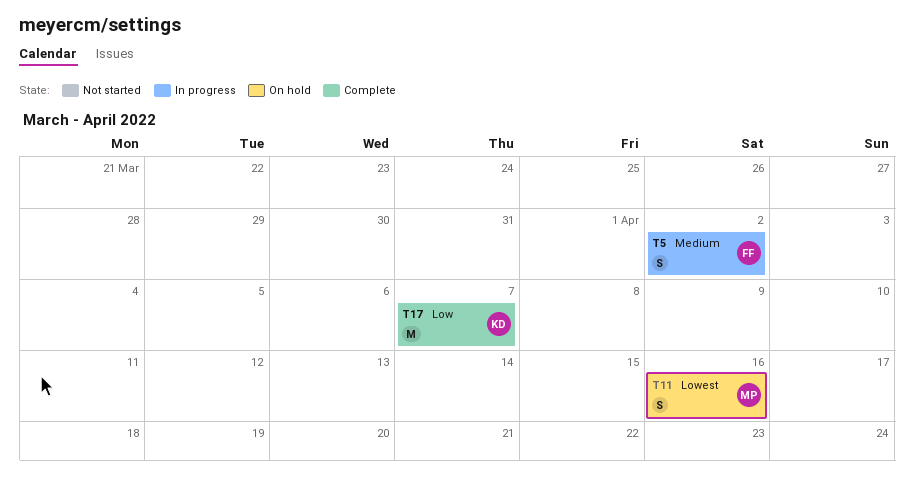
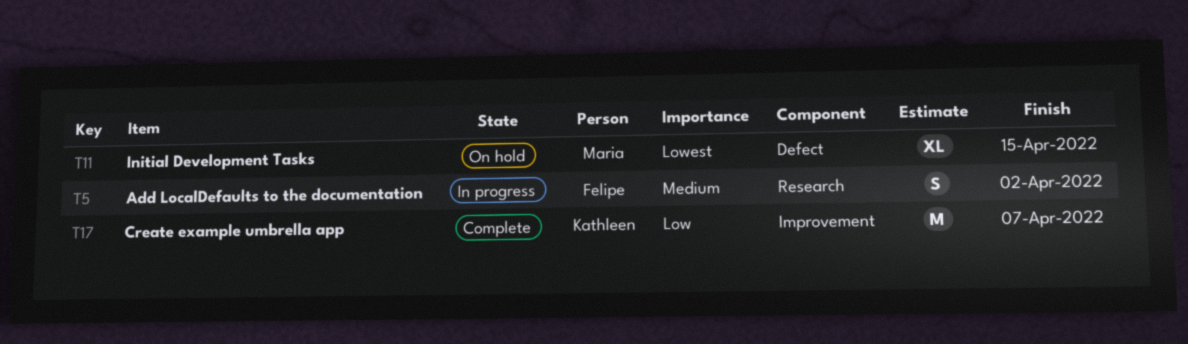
T11, estimate: S -> XL
T11, due: Apr 16 -> Apr 15

